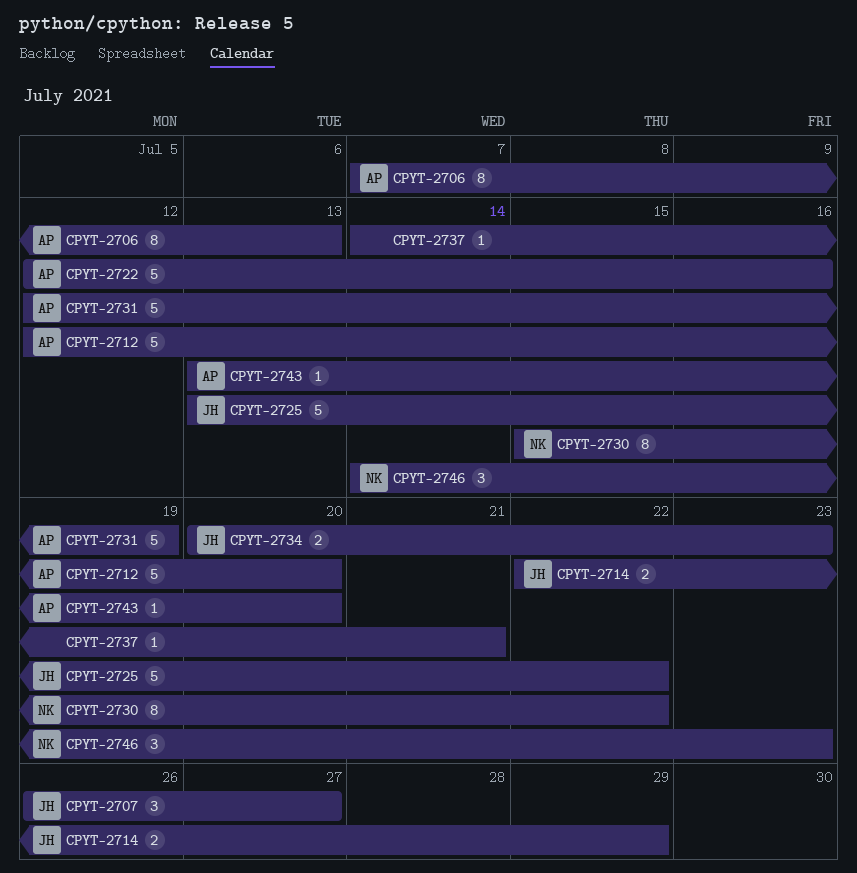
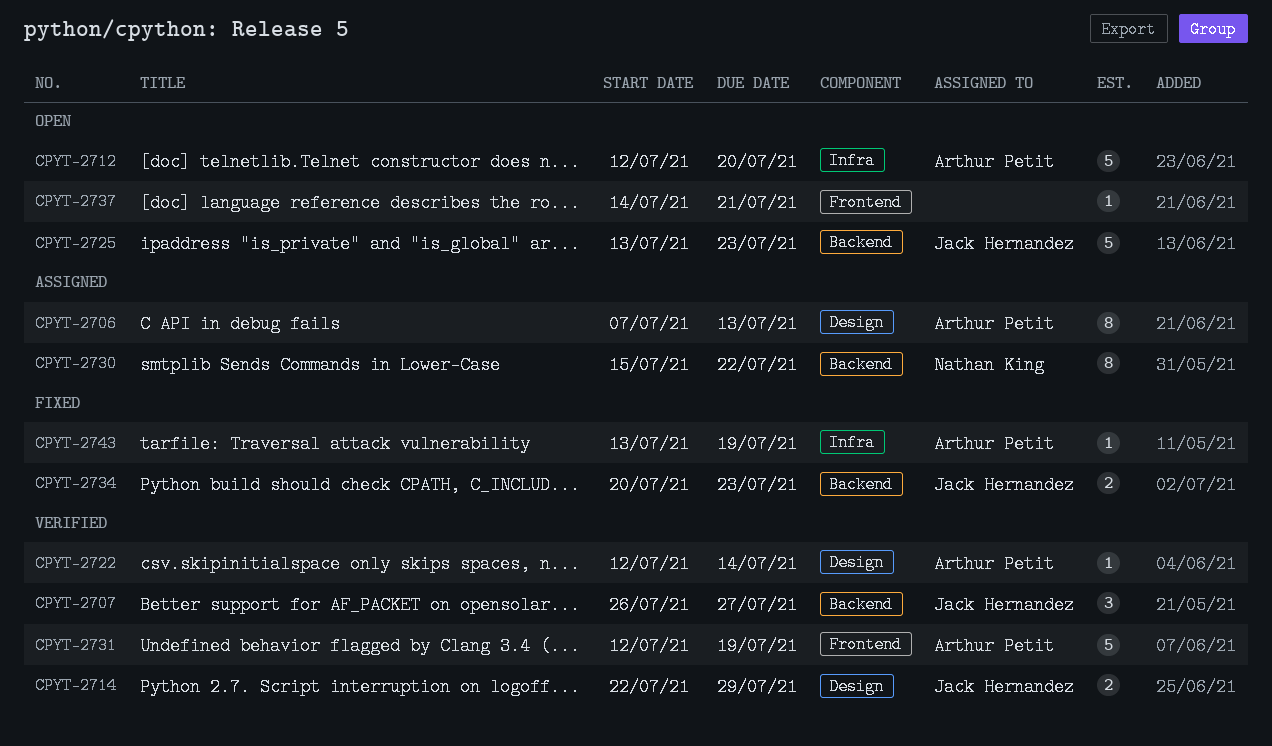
CPYT-2722, estimate: 5 -> 1
CPYT-2722, due: Jul 16 -> Jul 14
CPYT-2725, due: Jul 22 -> Jul 23
CPYT-2743, due: Jul 20 -> Jul 19
CPYT-2746: present -> none

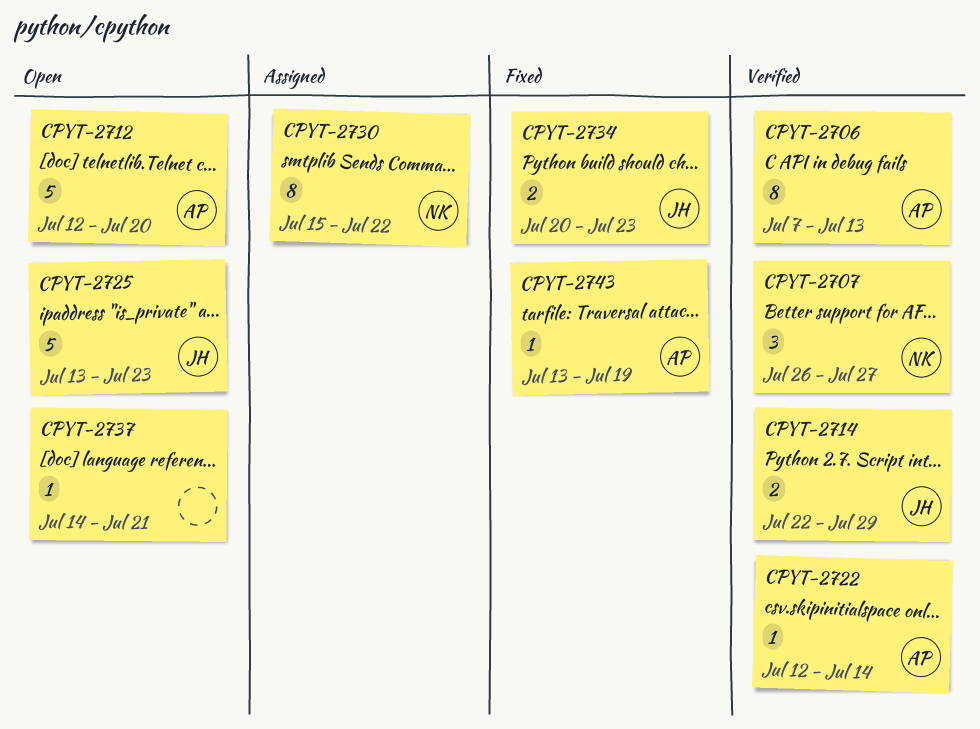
CPYT-2706, status: Assigned -> Verified
CPYT-2707, owner: Jack Hernandez -> Nathan King
CPYT-2731: present -> none

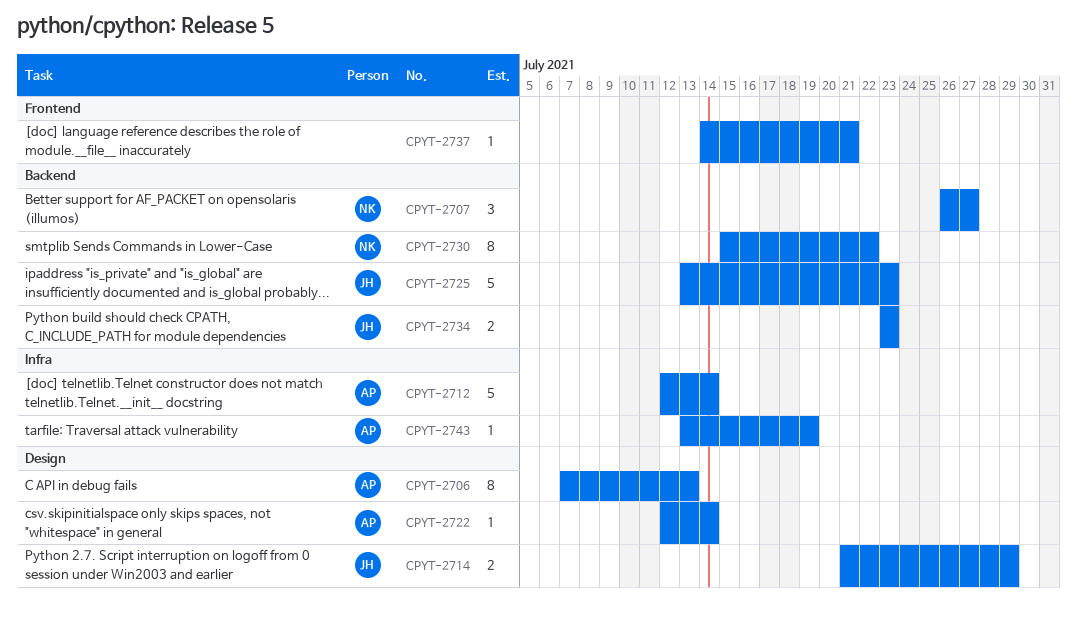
CPYT-2712, due: Jul 20 -> Jul 14
CPYT-2714, start: Jul 22 -> Jul 21
CPYT-2734, start: Jul 20 -> Jul 23

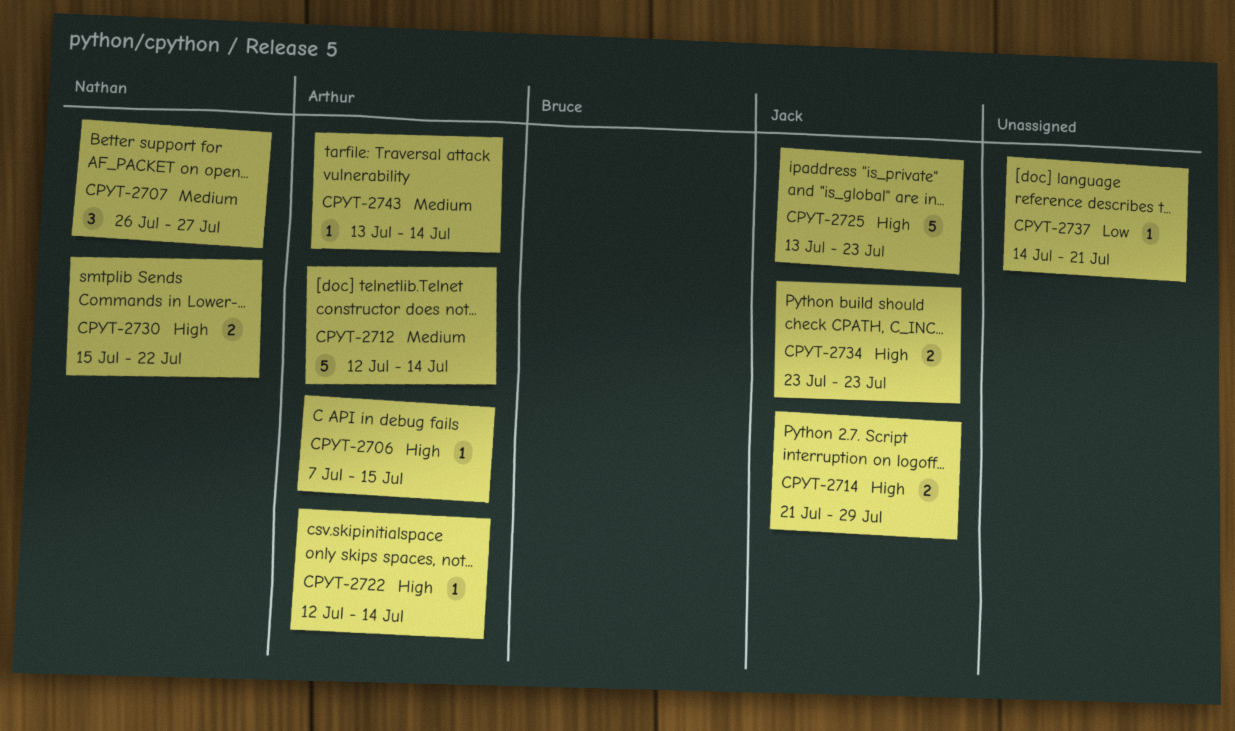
CPYT-2706, estimate: 8 -> 1
CPYT-2706, due: Jul 13 -> Jul 15
CPYT-2730, estimate: 8 -> 2
CPYT-2743, due: Jul 19 -> Jul 14

